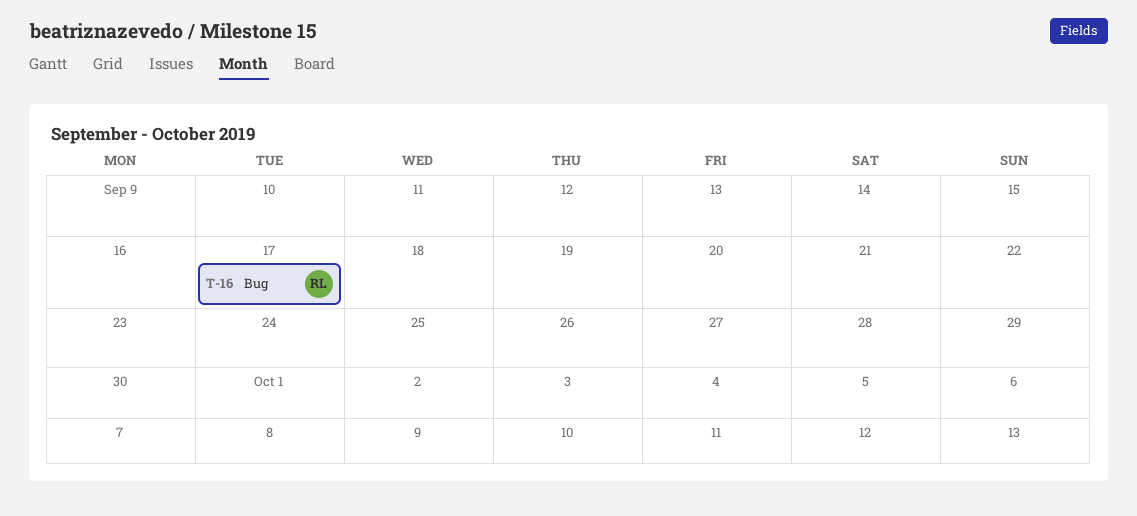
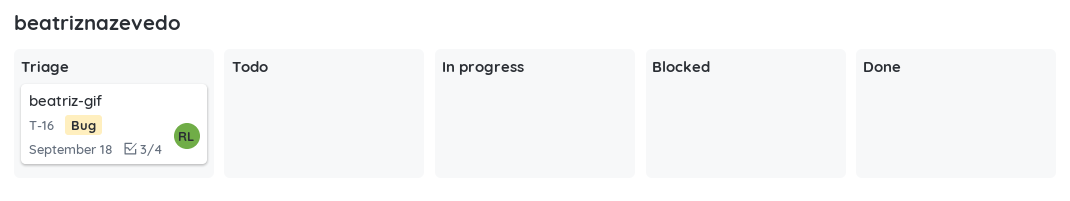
T-16, due: Sep 17 -> Sep 18

